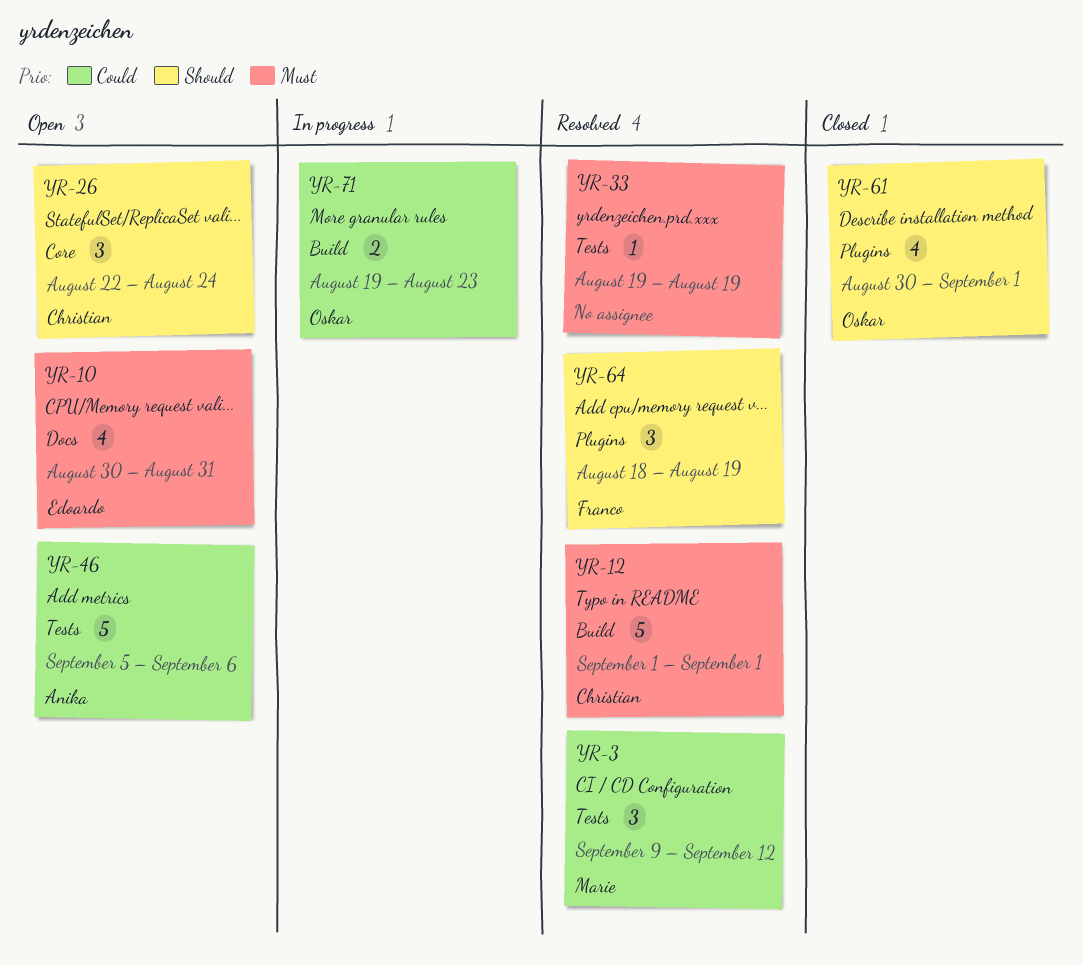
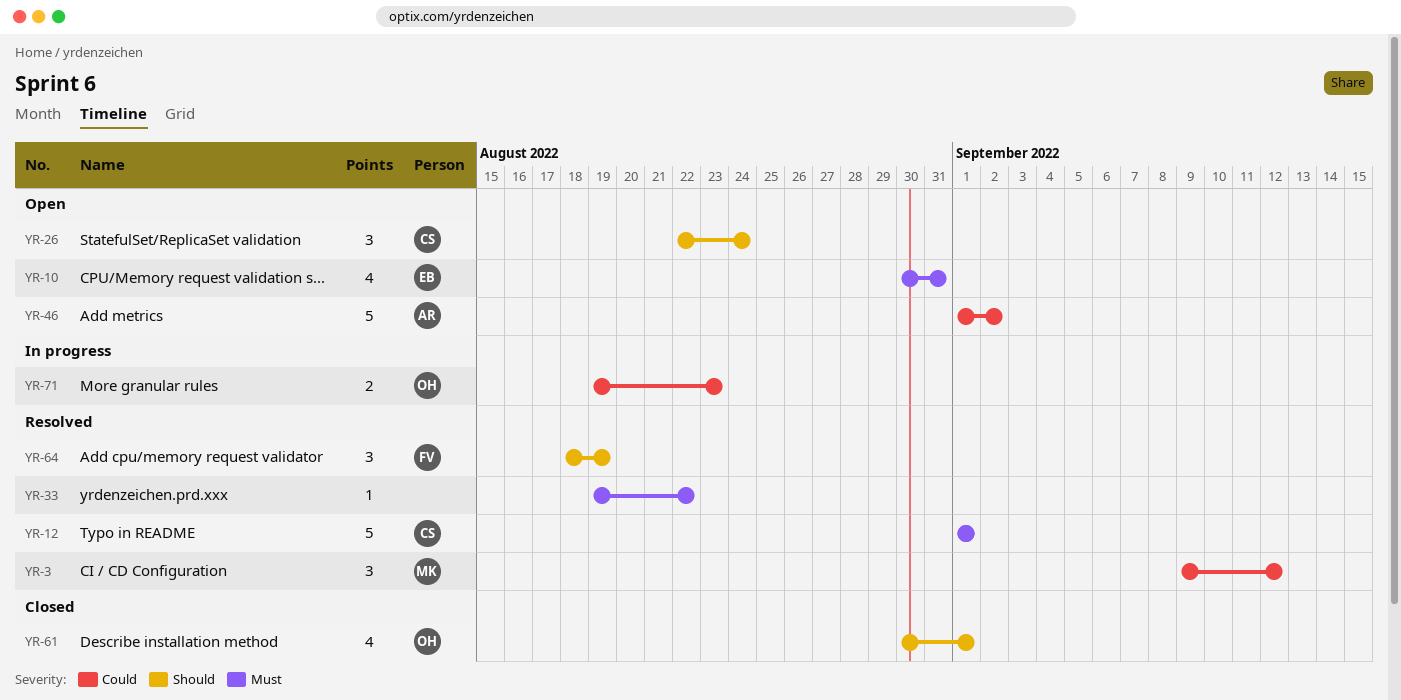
YR-33, due: Aug 19 -> Aug 22
YR-46, start: Sep 5 -> Sep 1
YR-46, due: Sep 6 -> Sep 2

